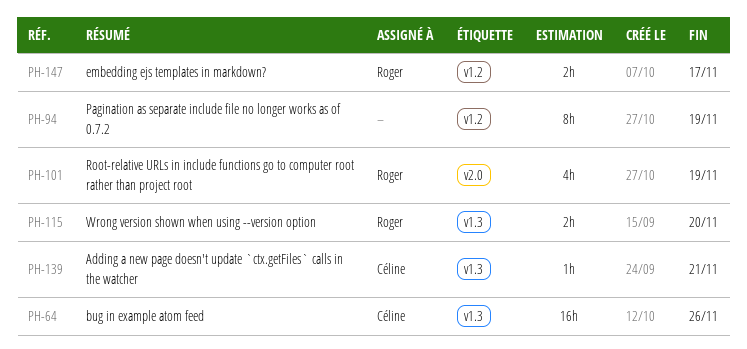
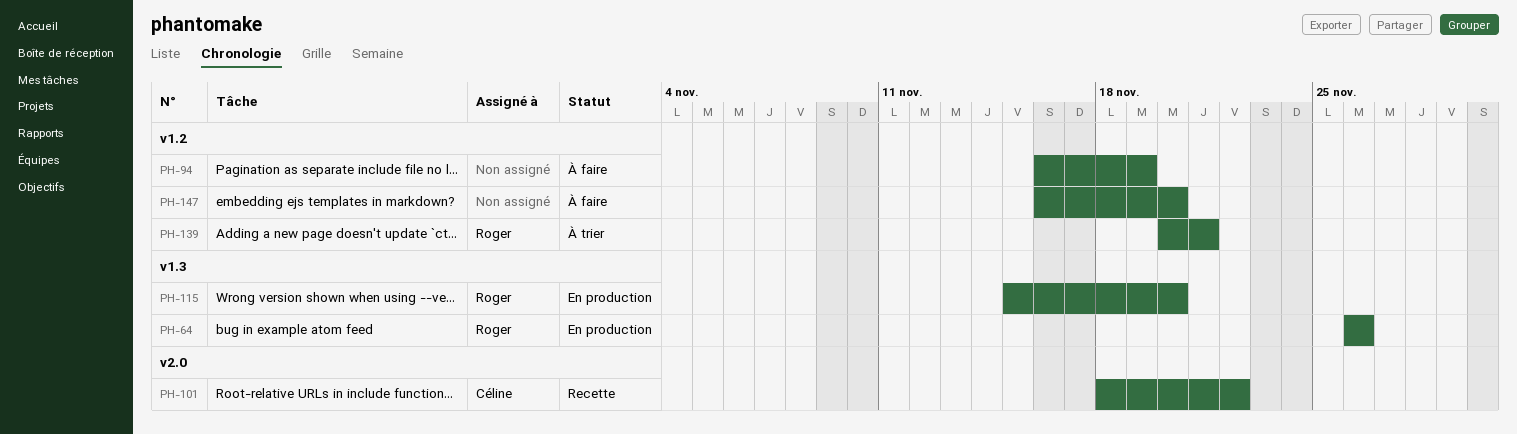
PH-64, owner: Céline -> Roger
PH-101, owner: Roger -> Céline
PH-101, due: Nov 19 -> Nov 22
PH-139, owner: Céline -> Roger
PH-139, label: v1.3 -> v1.2
PH-147, owner: Roger -> none
PH-147, due: Nov 17 -> Nov 20

